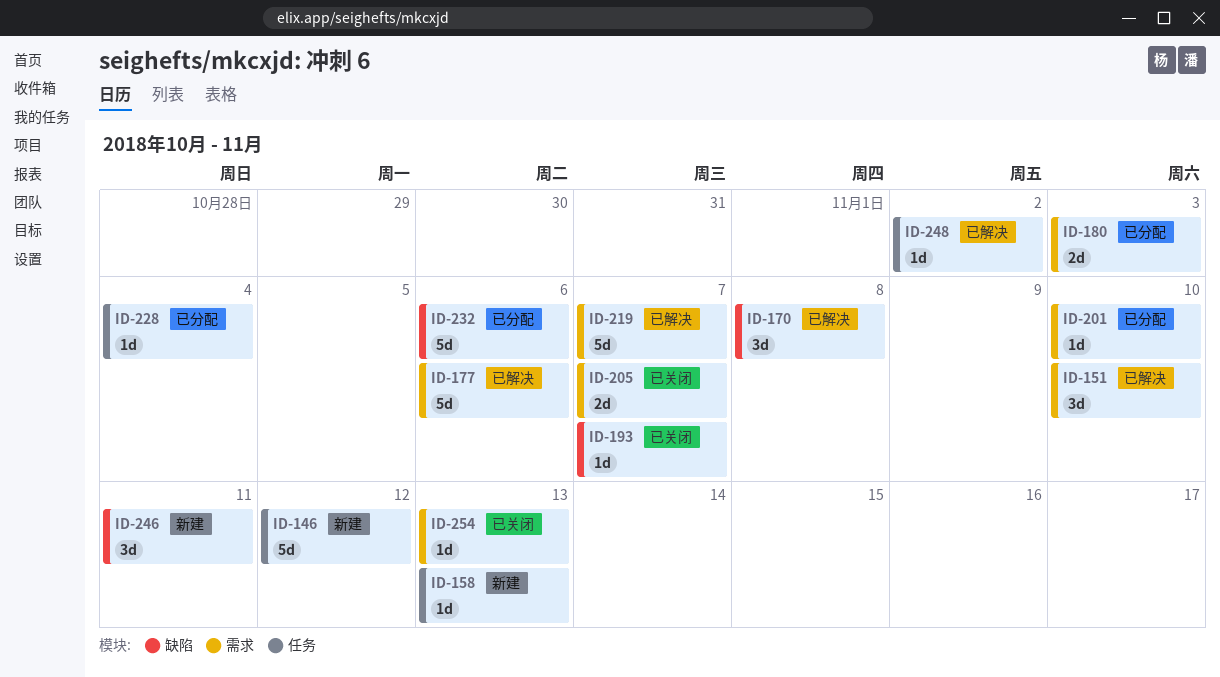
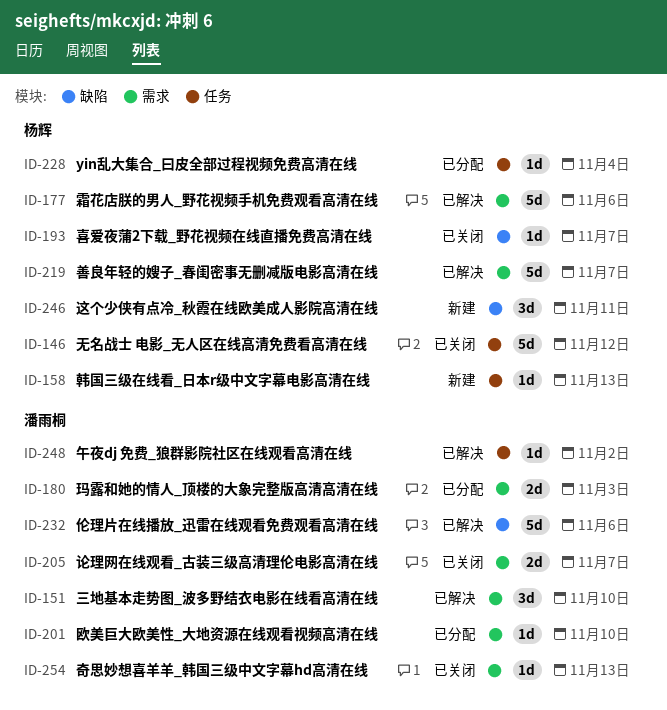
ID-146, status: 新建 -> 已关闭
ID-170: present -> none
ID-232, status: 已分配 -> 已解决

